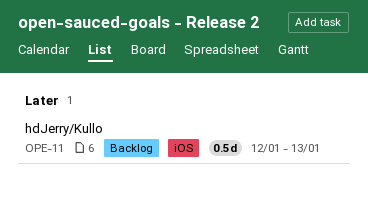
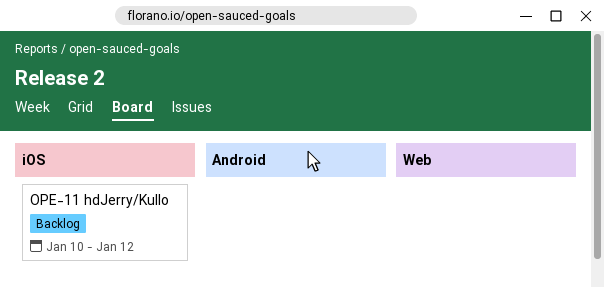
OPE-11, start: Jan 12 -> Jan 10
OPE-11, due: Jan 13 -> Jan 12

